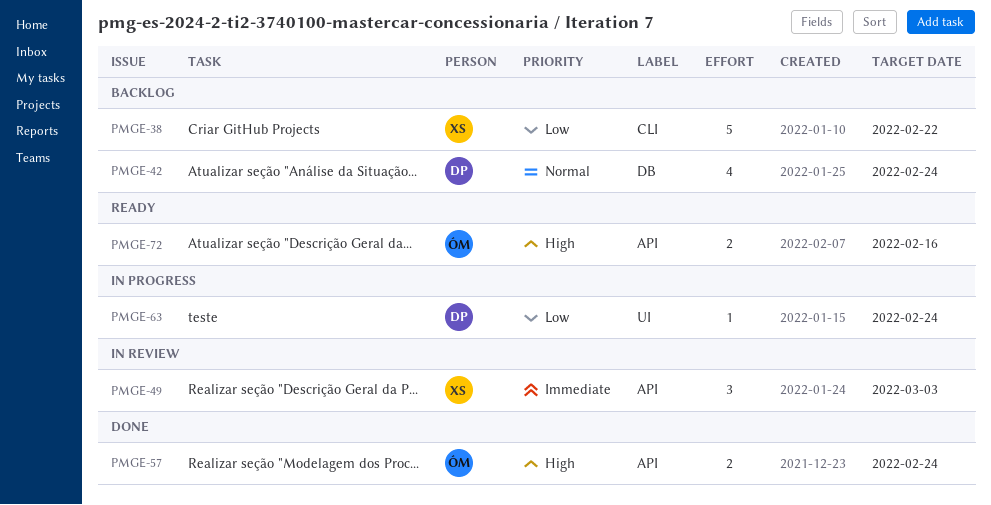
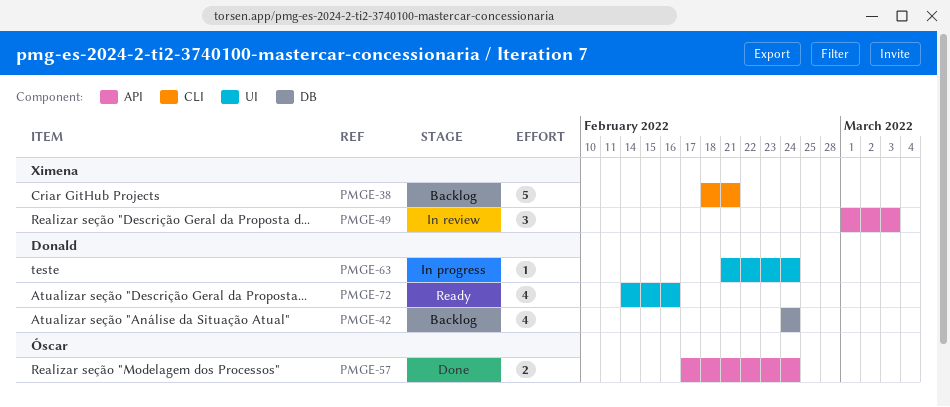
PMGE-38, due: Feb 22 -> Feb 21
PMGE-72, owner: Óscar -> Donald
PMGE-72, label: API -> UI
PMGE-72, estimate: 2 -> 4

